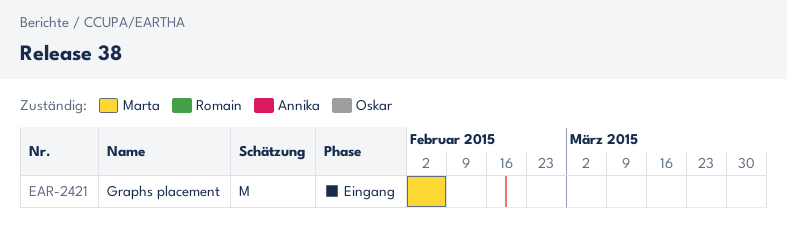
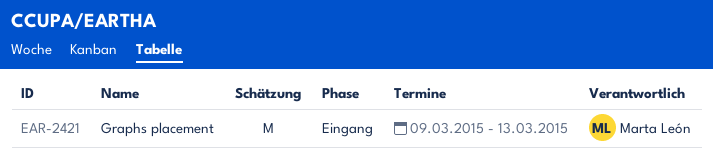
EAR-2421, start: Feb 2 -> Mar 9
EAR-2421, due: Feb 6 -> Mar 13

